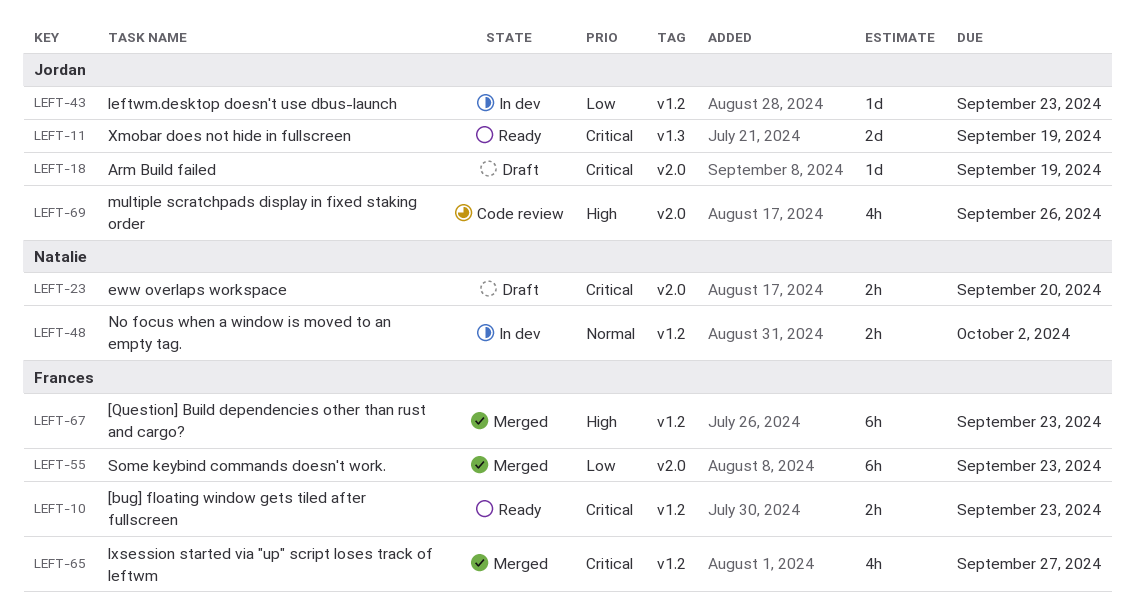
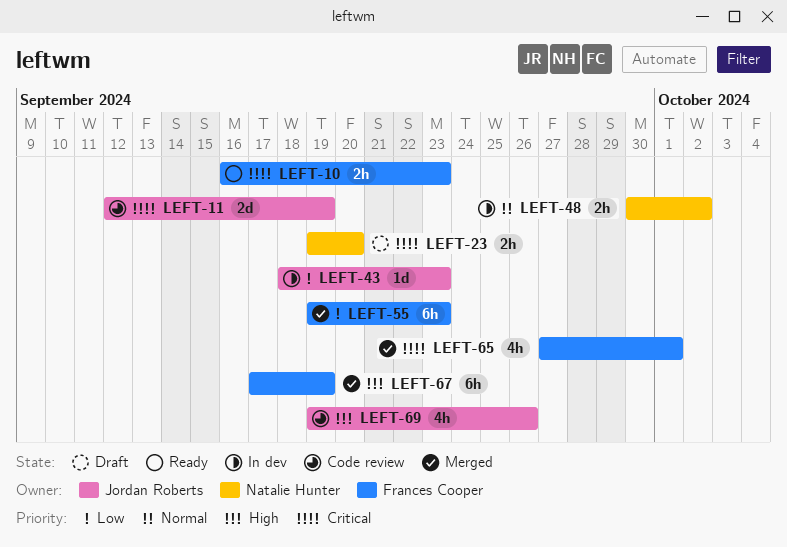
LEFT-11, status: Ready -> Code review
LEFT-18: present -> none
LEFT-65, due: Sep 27 -> Oct 1
LEFT-67, due: Sep 23 -> Sep 19

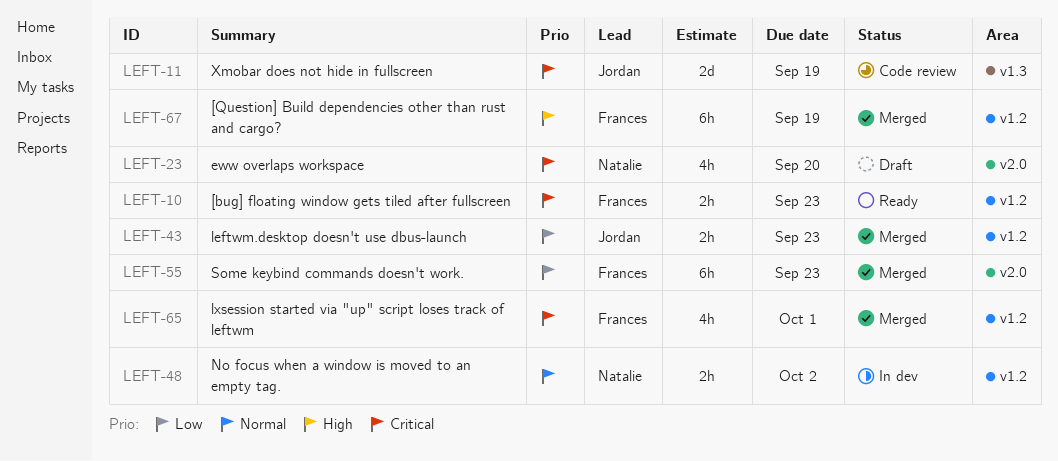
LEFT-23, estimate: 2h -> 4h
LEFT-43, status: In dev -> Merged
LEFT-43, estimate: 1d -> 2h
LEFT-69: present -> none

